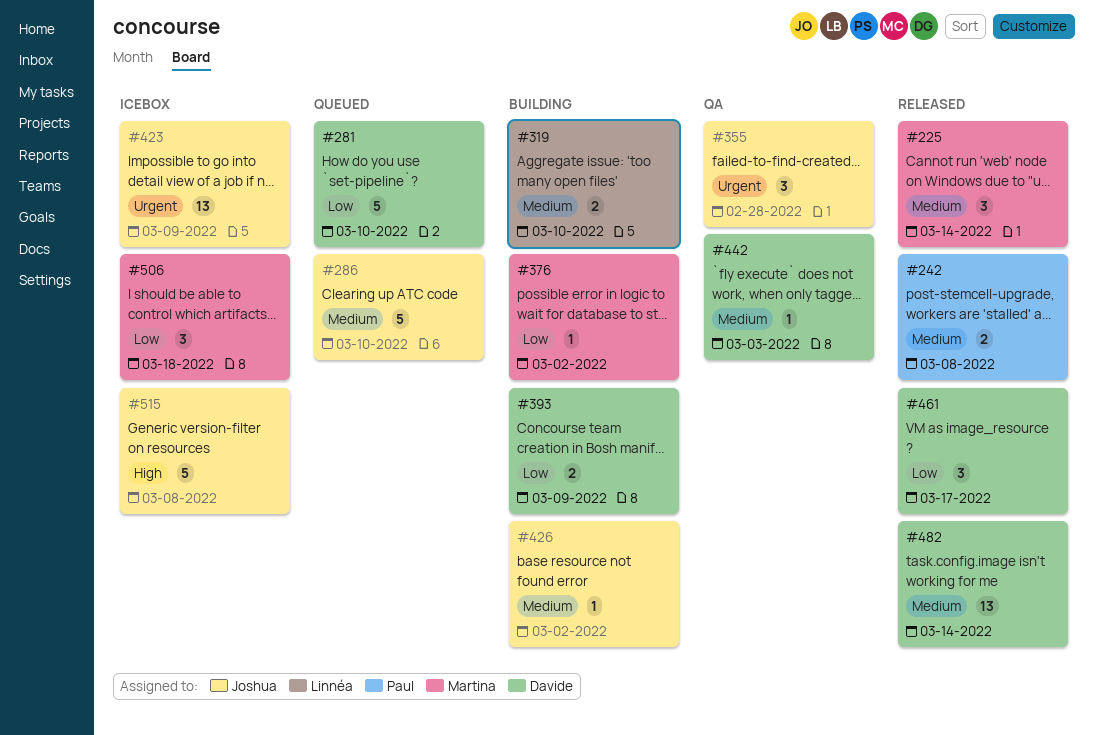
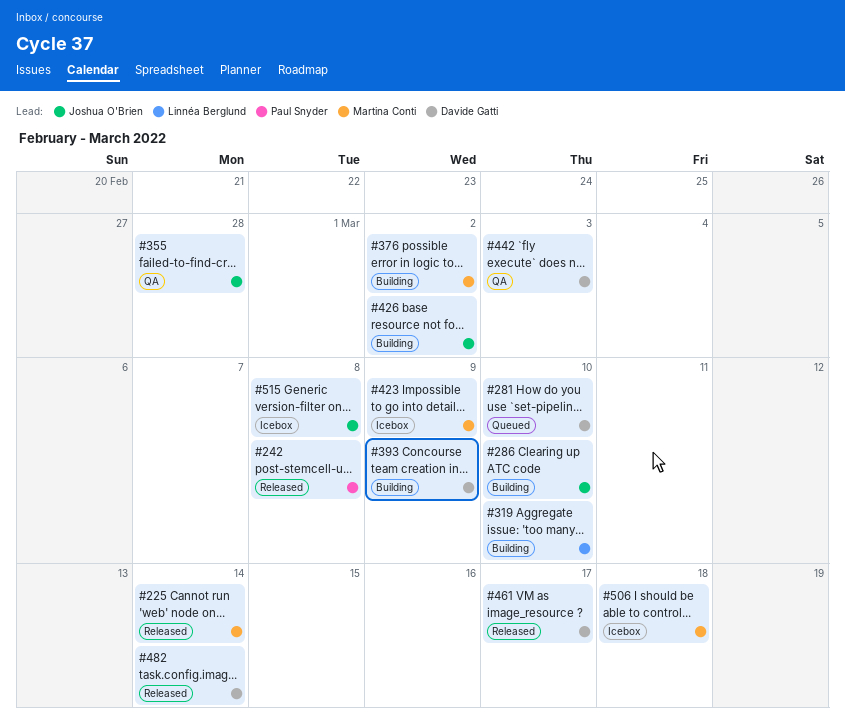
#286, status: Queued -> Building
#423, owner: Joshua O'Brien -> Martina Conti

